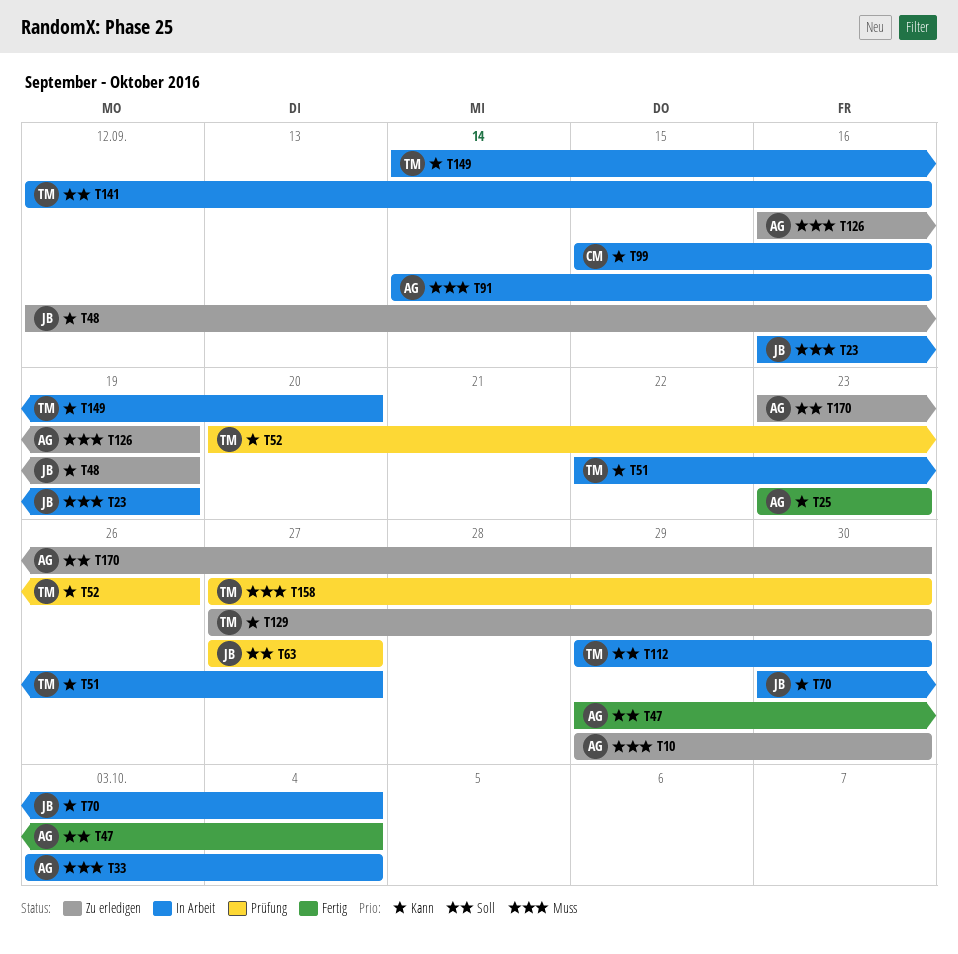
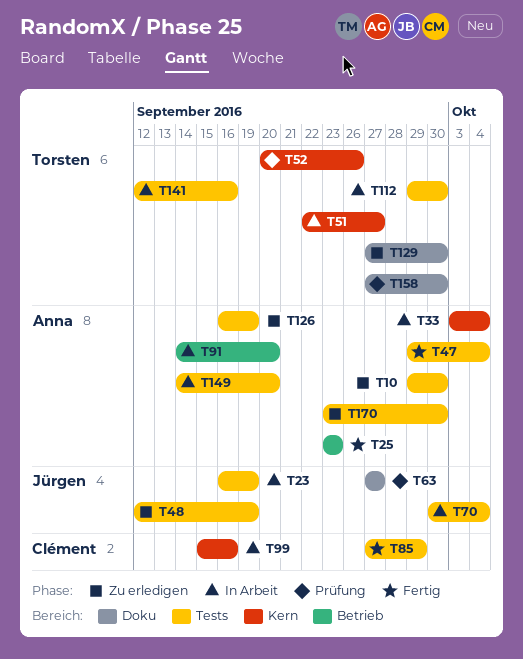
T85: none -> present
T91, due: Sep 16 -> Sep 20
T149, owner: Torsten -> Anna

